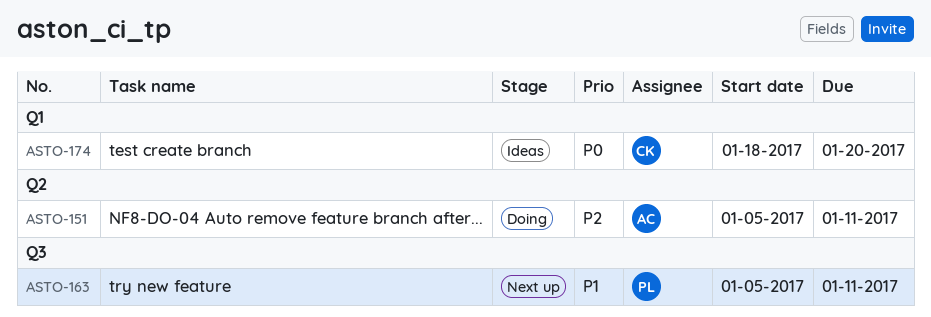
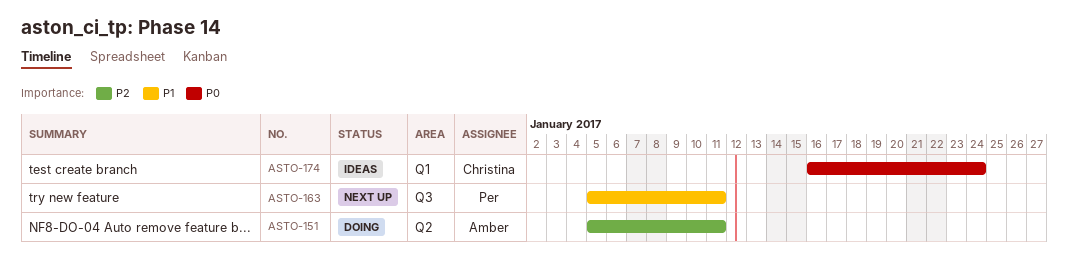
ASTO-174, start: Jan 18 -> Jan 16
ASTO-174, due: Jan 20 -> Jan 24

